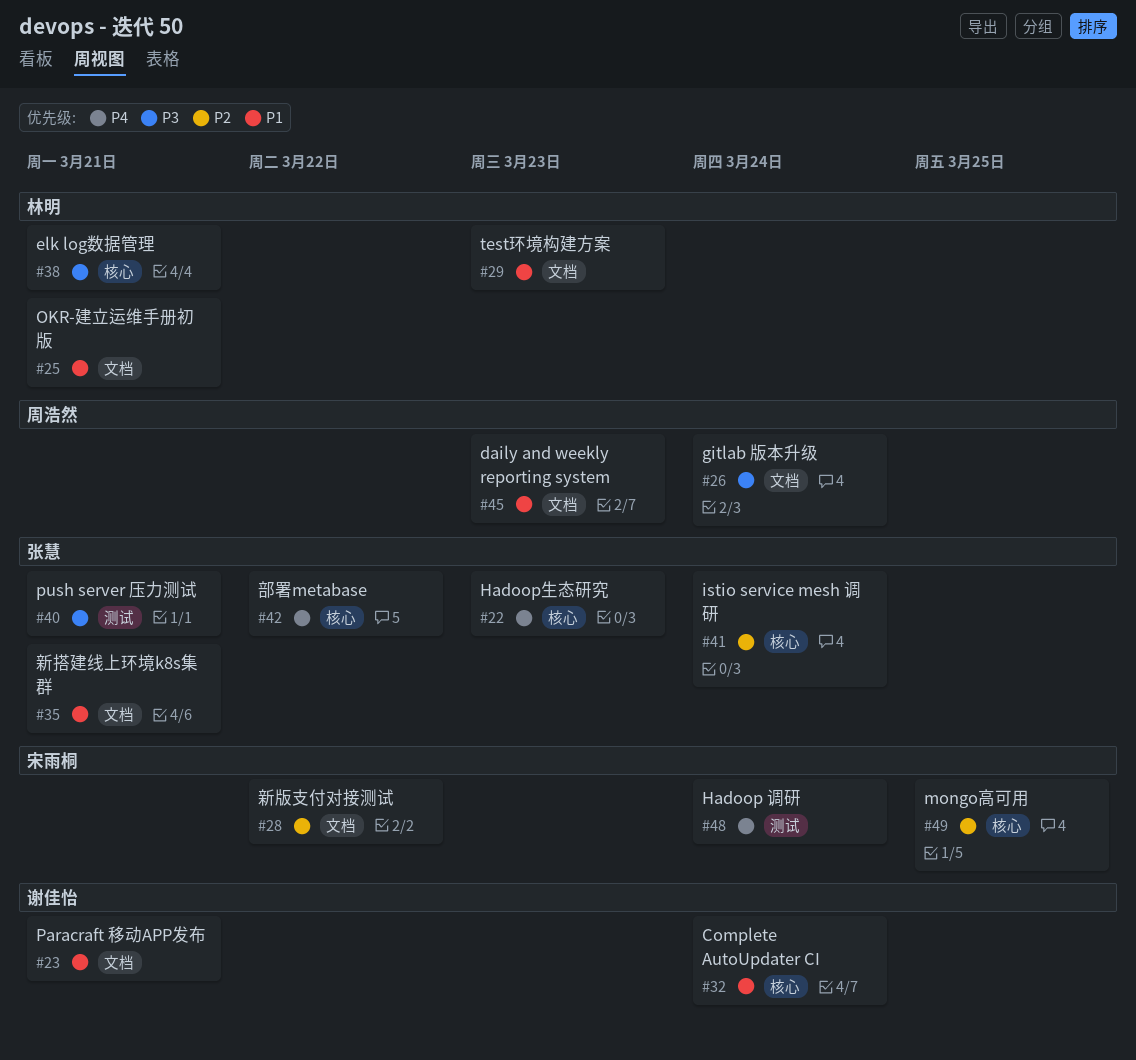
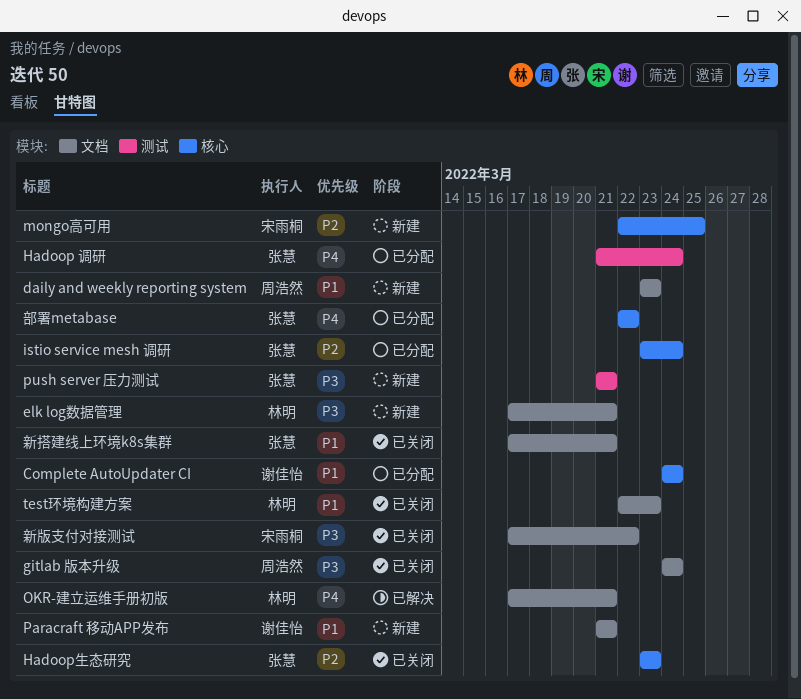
elk log数据管理, label: 核心 -> 文档
Hadoop 调研, owner: 宋雨桐 -> 张慧
Hadoop生态研究, priority: P4 -> P2
OKR-建立运维手册初版, priority: P1 -> P4
新版支付对接测试, priority: P2 -> P3

